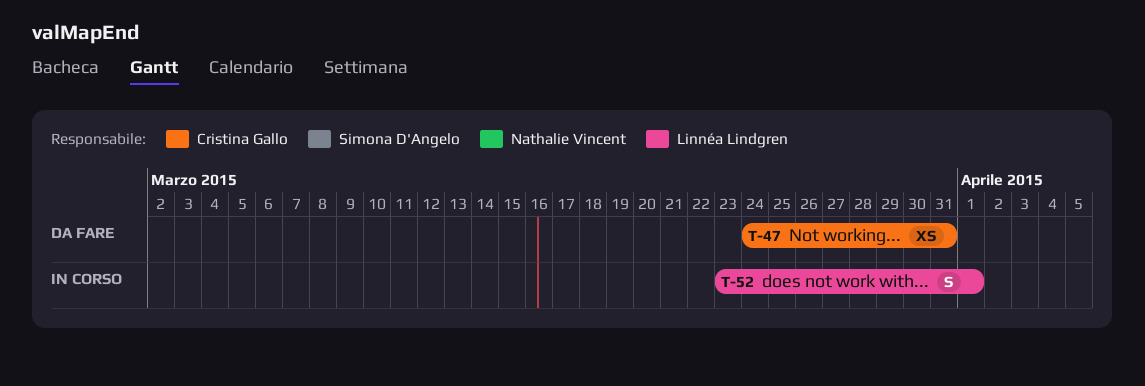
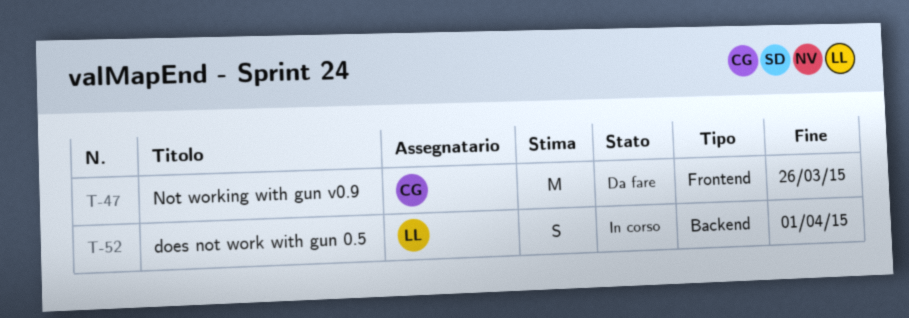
T-47, estimate: XS -> M
T-47, due: Mar 31 -> Mar 26

